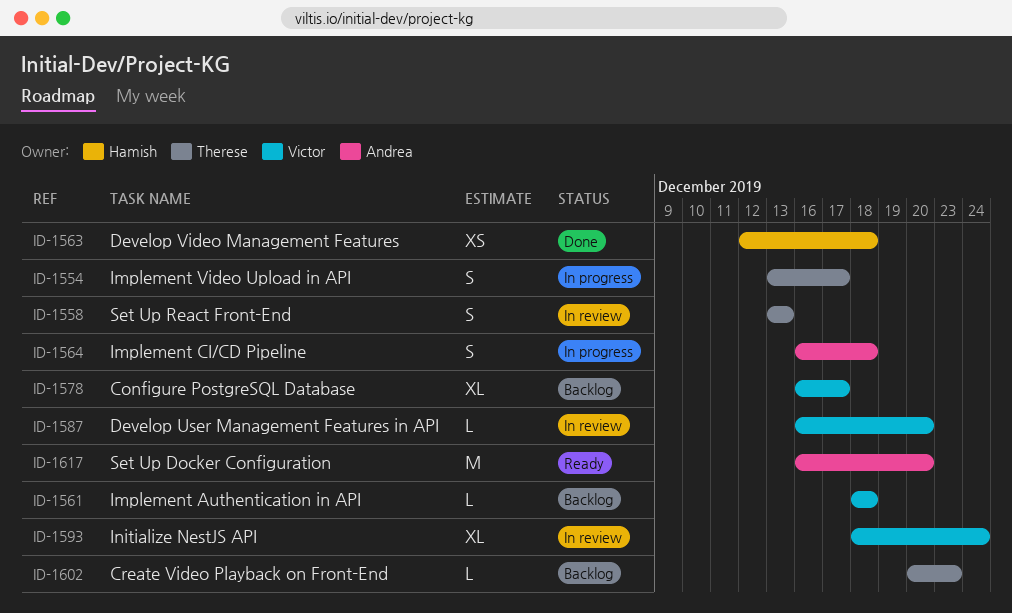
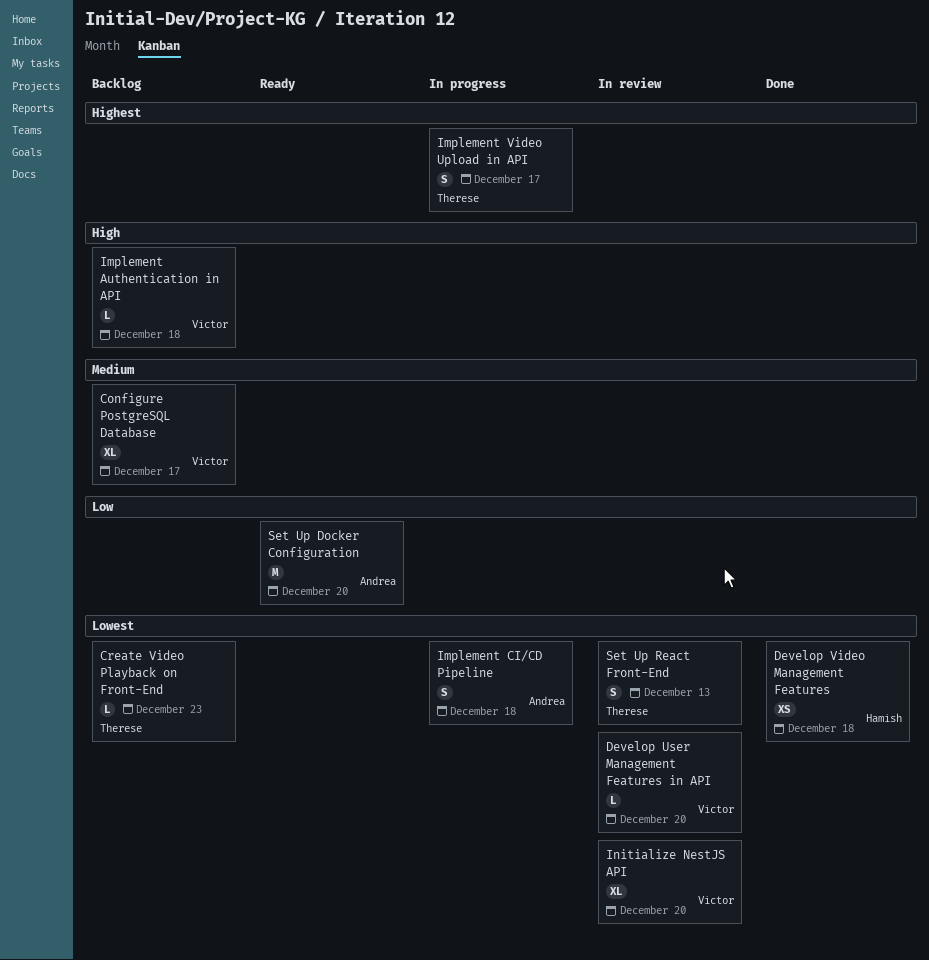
Initialize NestJS API, due: Dec 24 -> Dec 20

